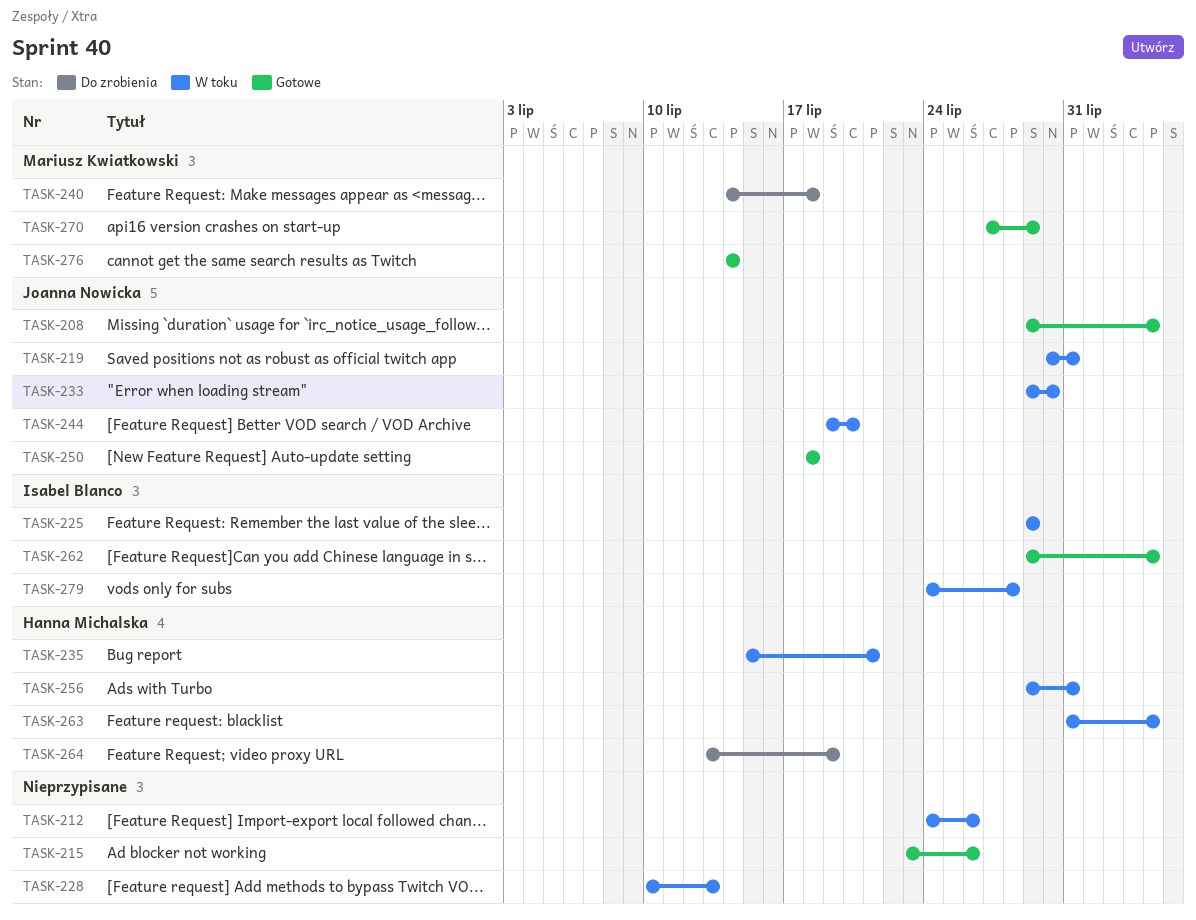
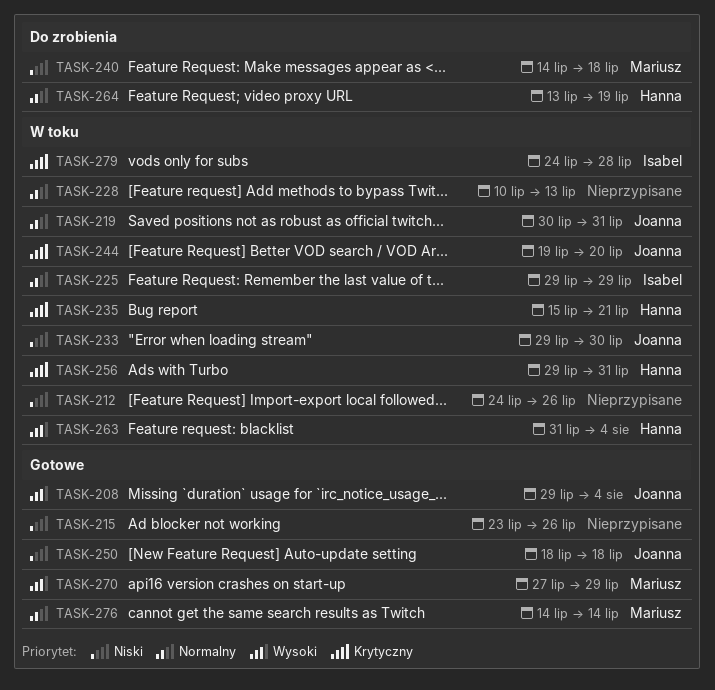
TASK-262: present -> none

